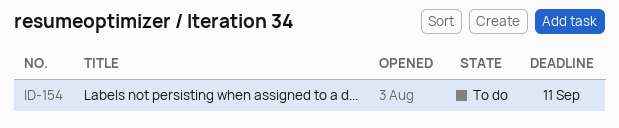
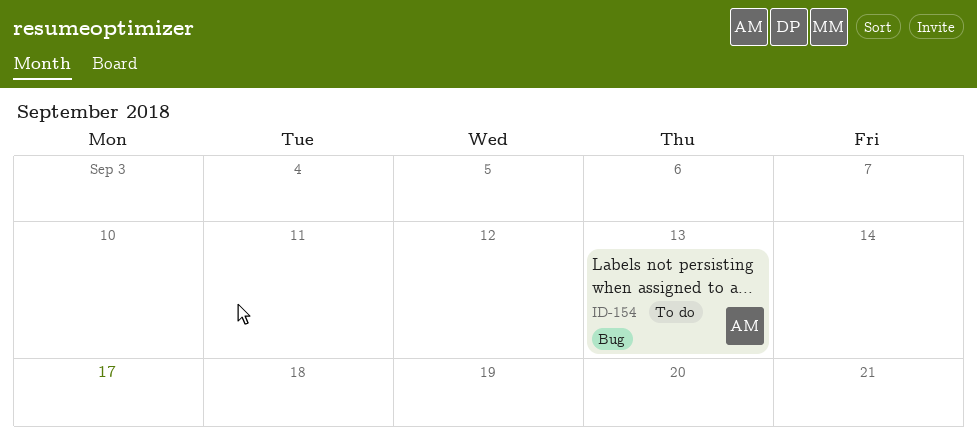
ID-154, due: Sep 11 -> Sep 13

